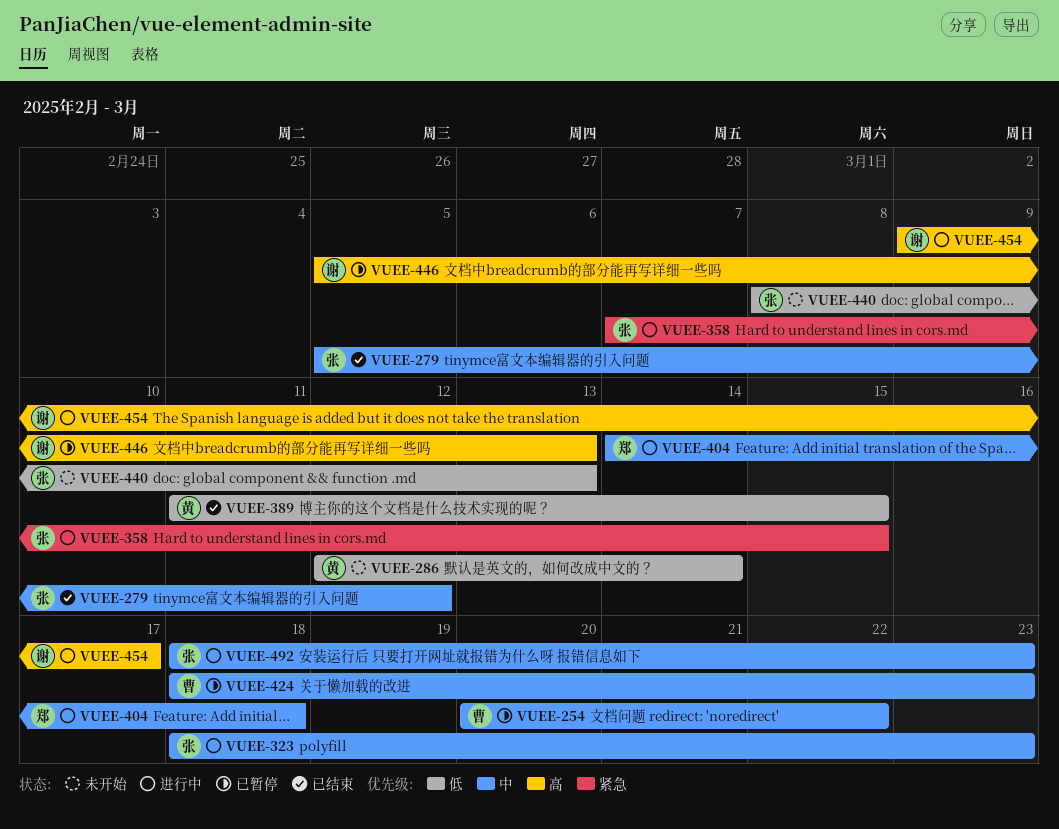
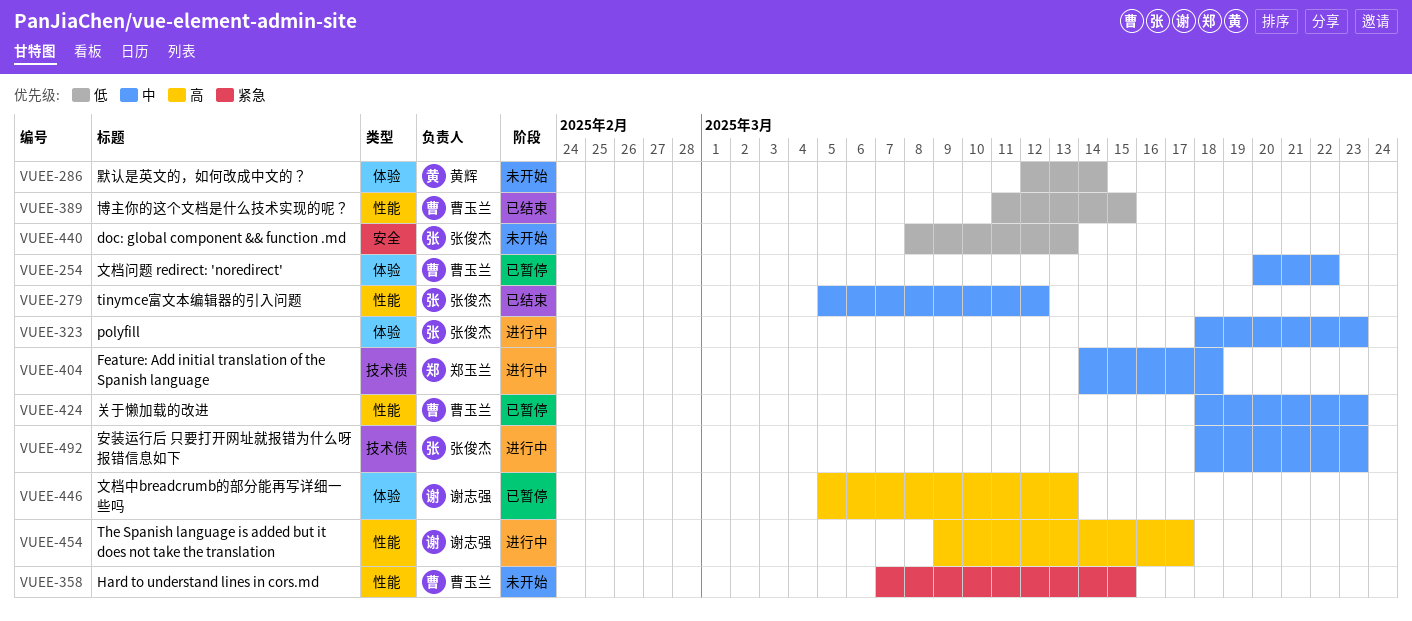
VUEE-358, status: 进行中 -> 未开始
VUEE-358, owner: 张俊杰 -> 曹玉兰
VUEE-389, owner: 黄辉 -> 曹玉兰

